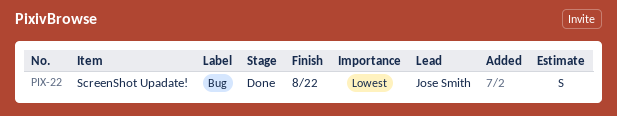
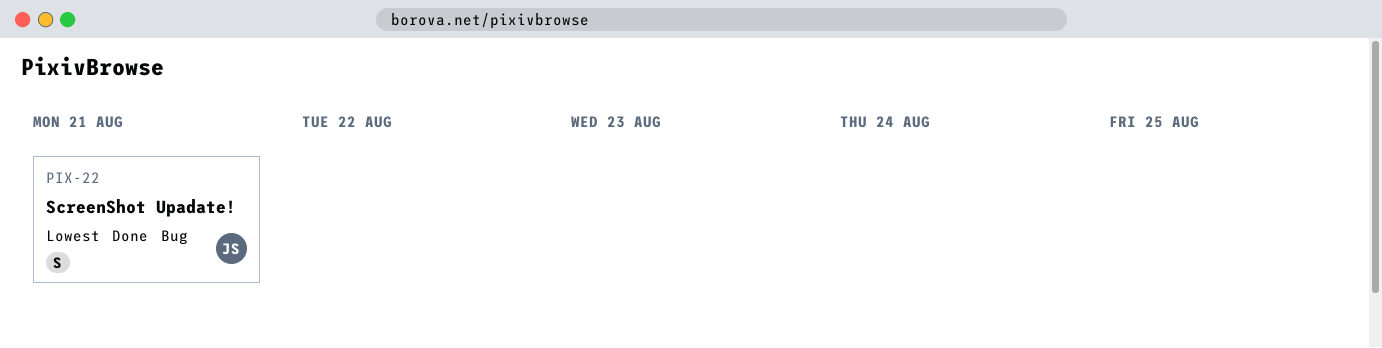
PIX-22, due: Aug 22 -> Aug 21

